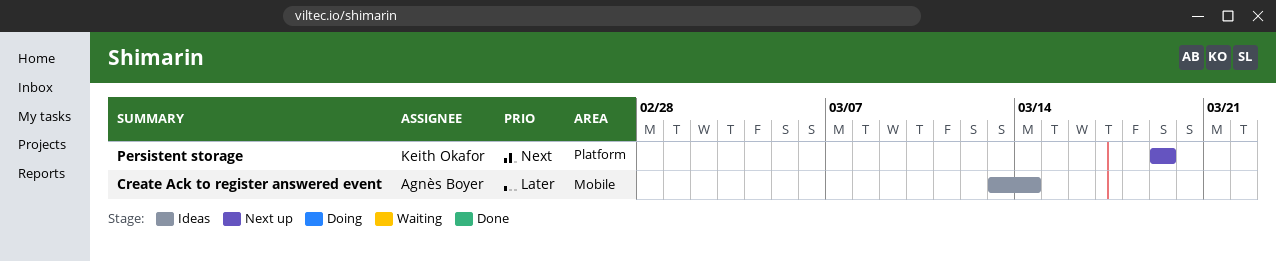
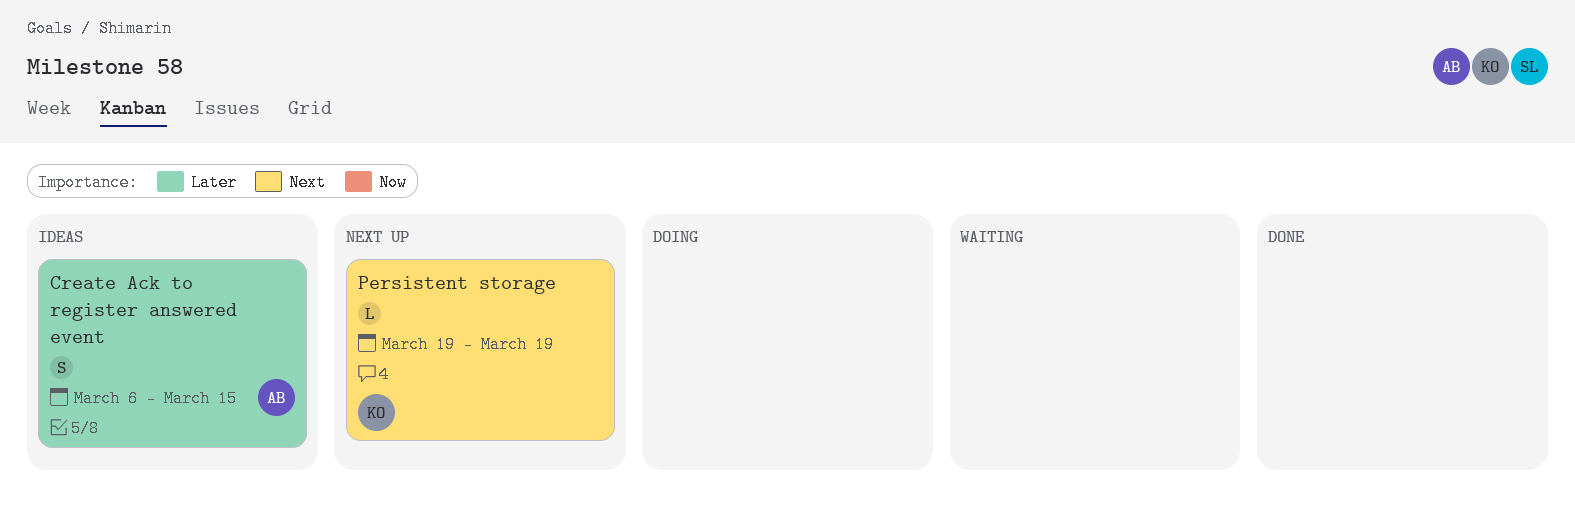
Create Ack to register answered event, start: Mar 13 -> Mar 6
Create Ack to register answered event, due: Mar 14 -> Mar 15

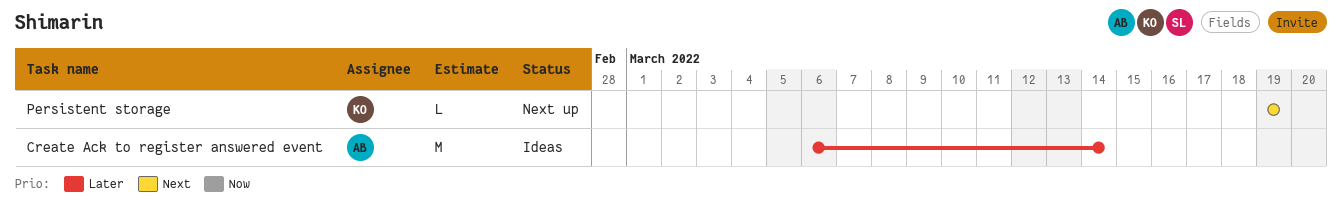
Create Ack to register answered event, estimate: S -> M
Create Ack to register answered event, due: Mar 15 -> Mar 14

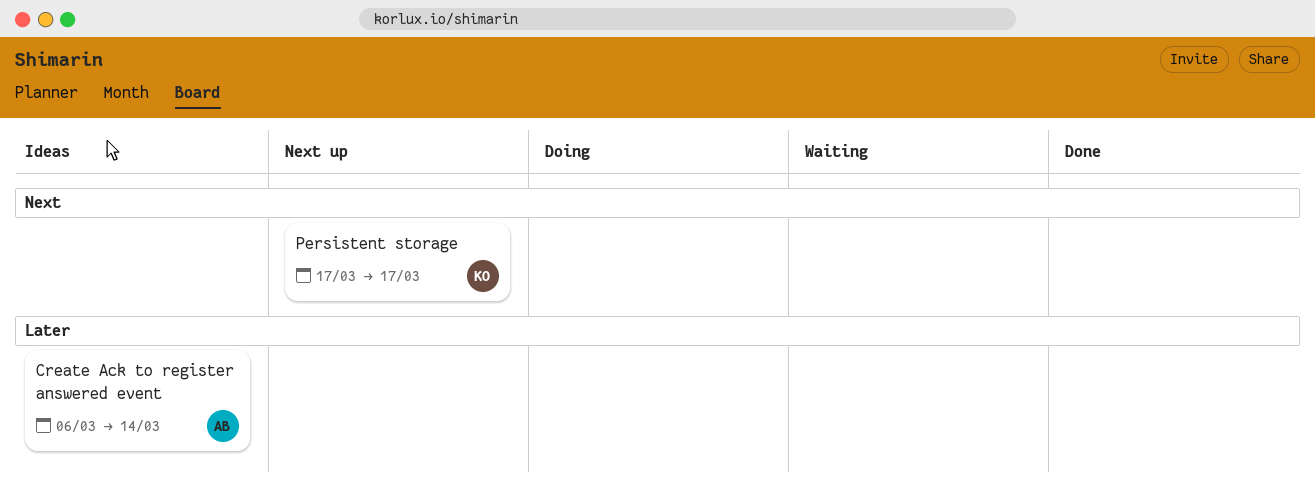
Persistent storage, start: Mar 19 -> Mar 17
Persistent storage, due: Mar 19 -> Mar 17

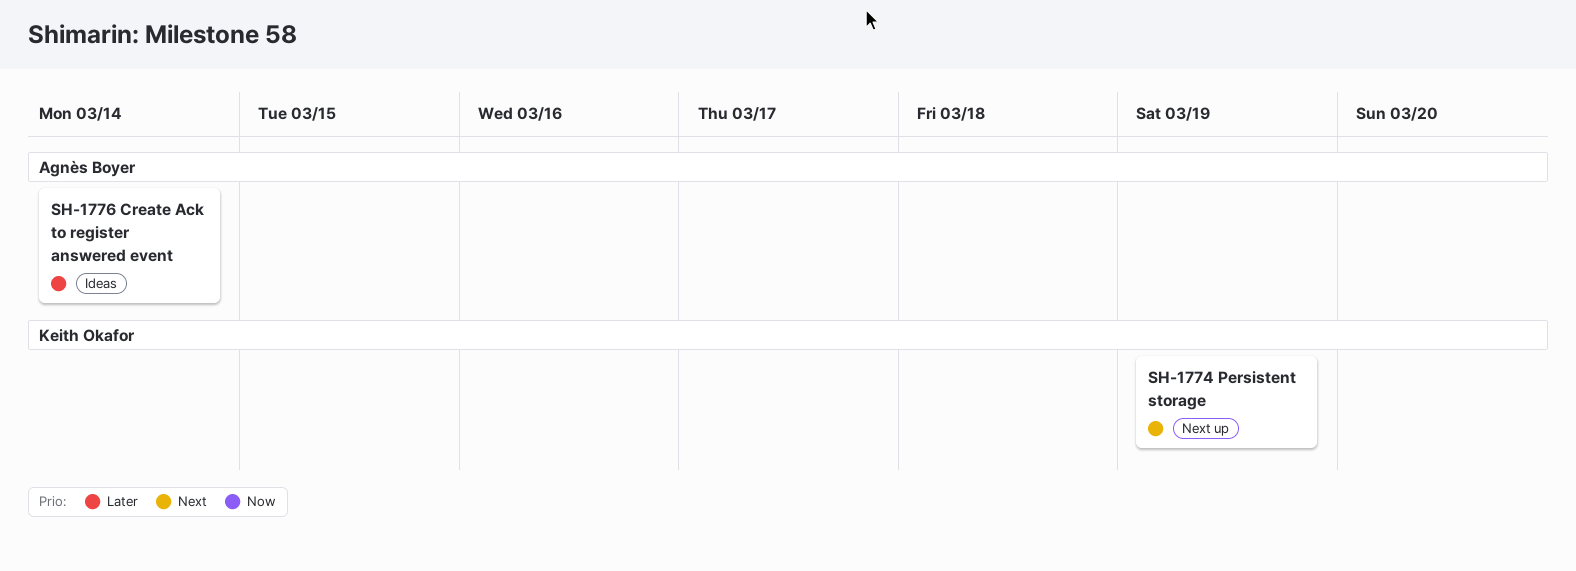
Persistent storage, due: Mar 17 -> Mar 19

